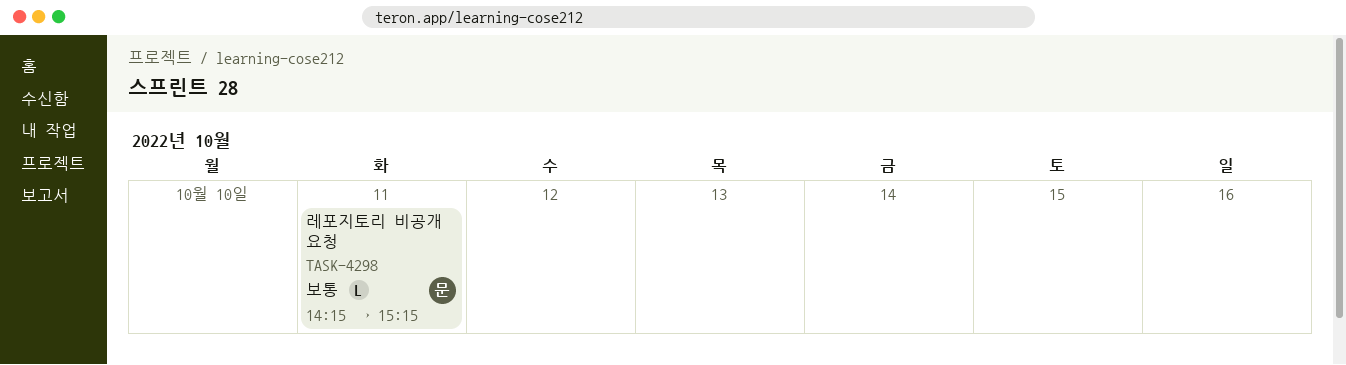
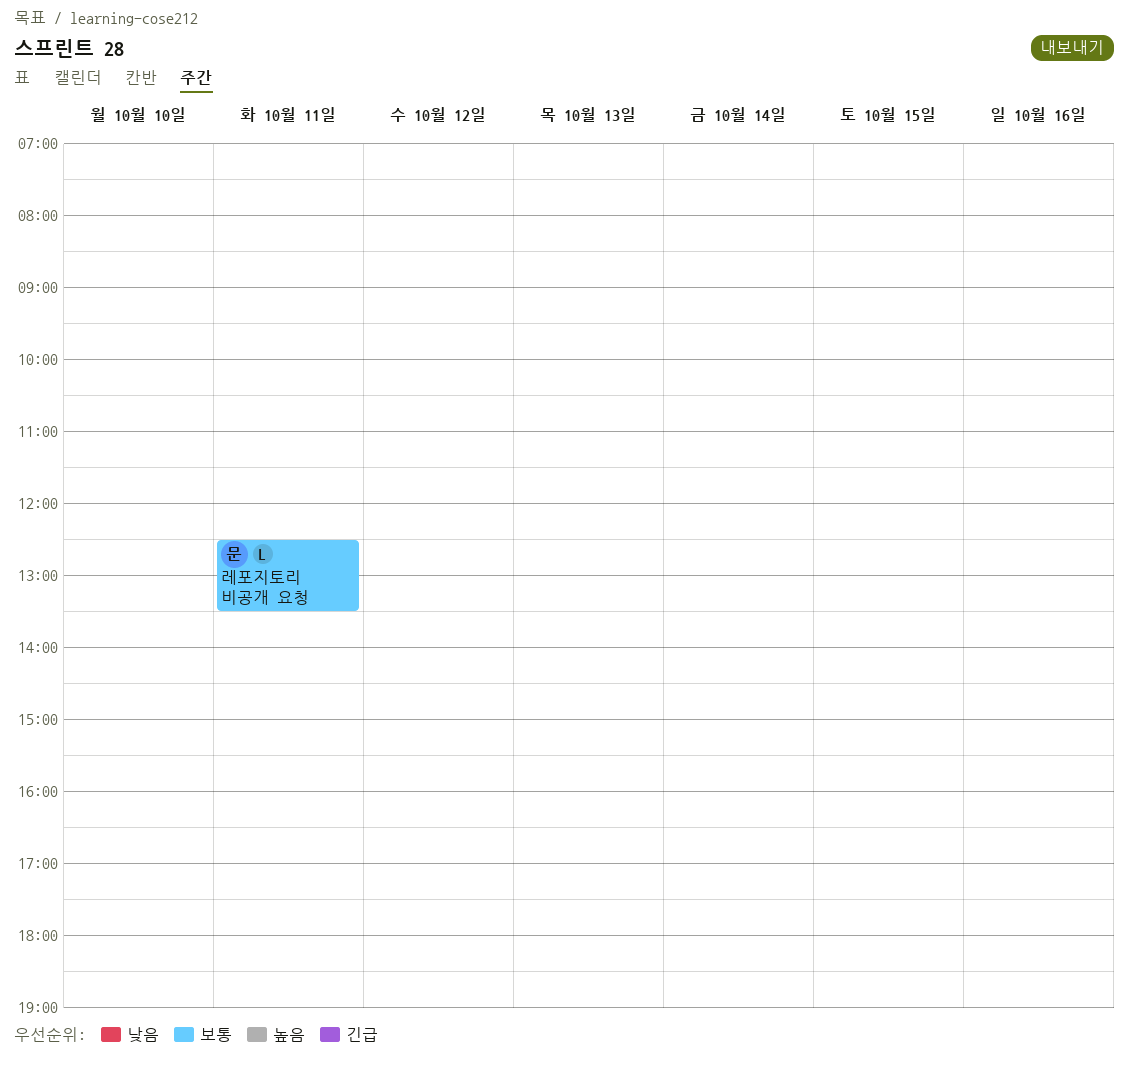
레포지토리 비공개 요청, begins: 14:15 -> 12:30
레포지토리 비공개 요청, ends: 15:15 -> 13:30

